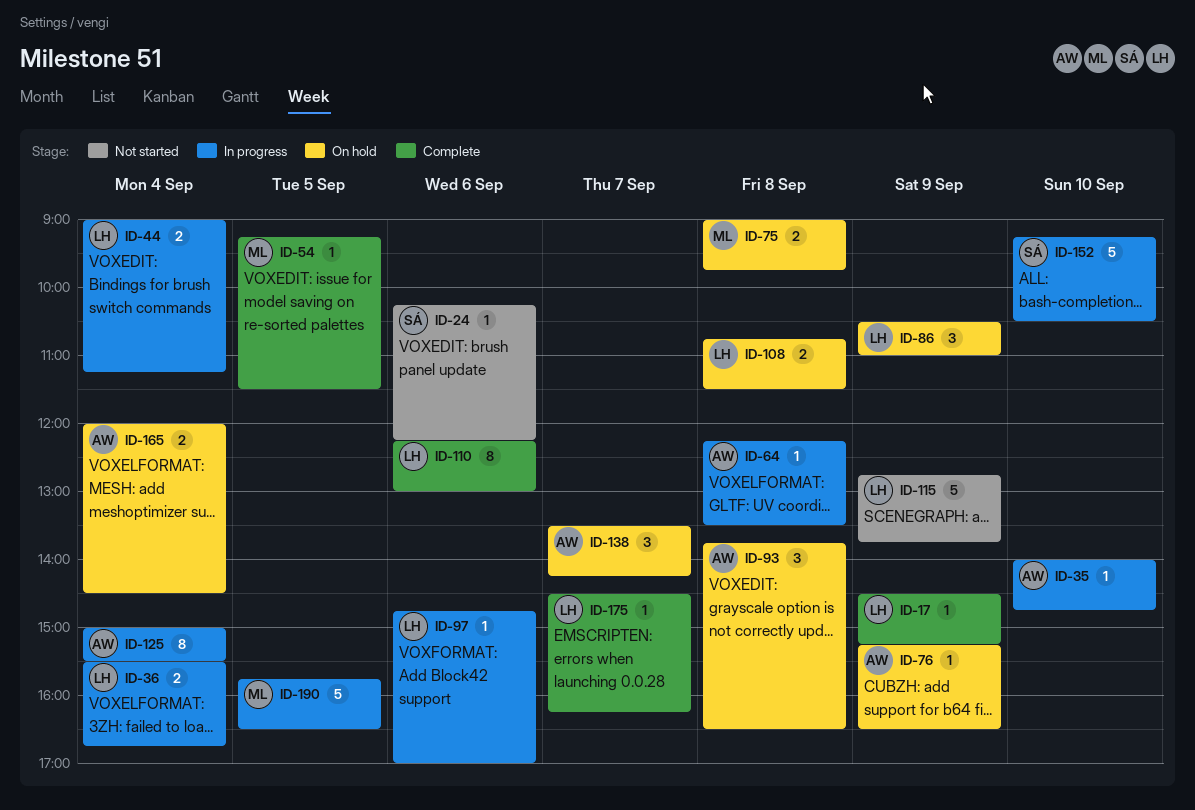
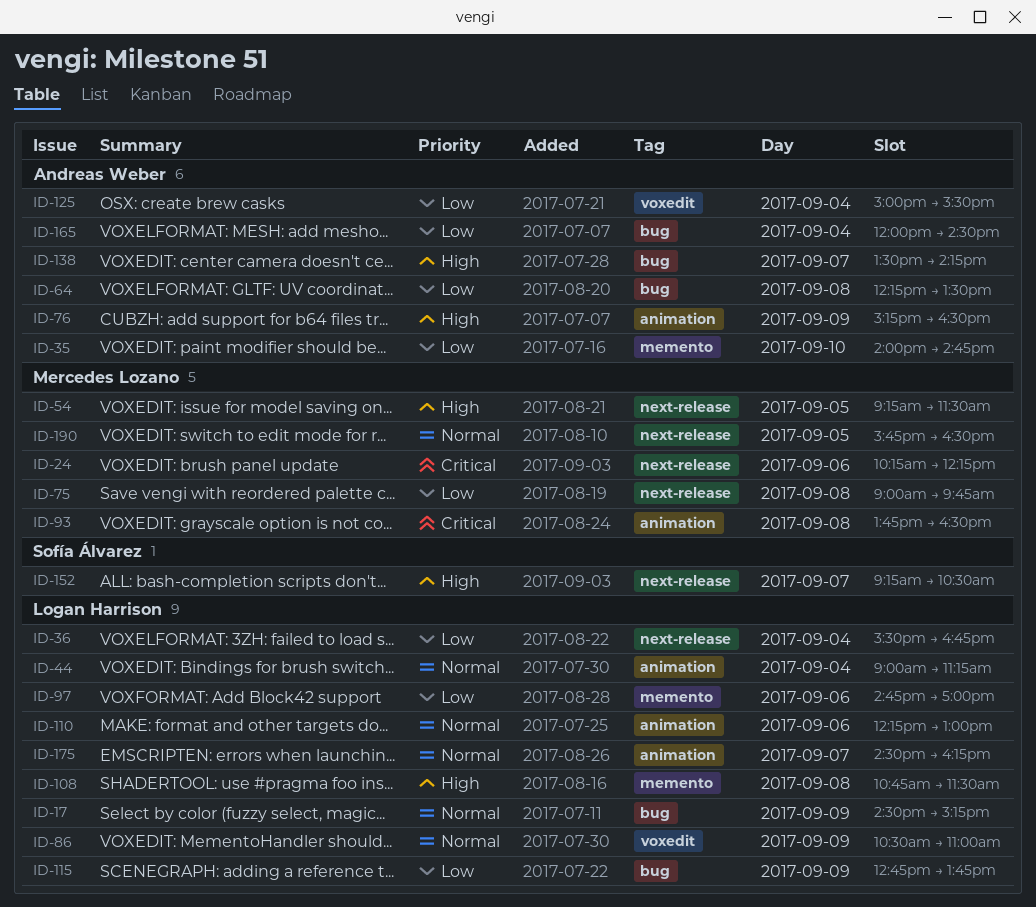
ID-24, owner: Sofía Álvarez -> Mercedes Lozano
ID-93, owner: Andreas Weber -> Mercedes Lozano
ID-152, day: Sep 10 -> Sep 7

